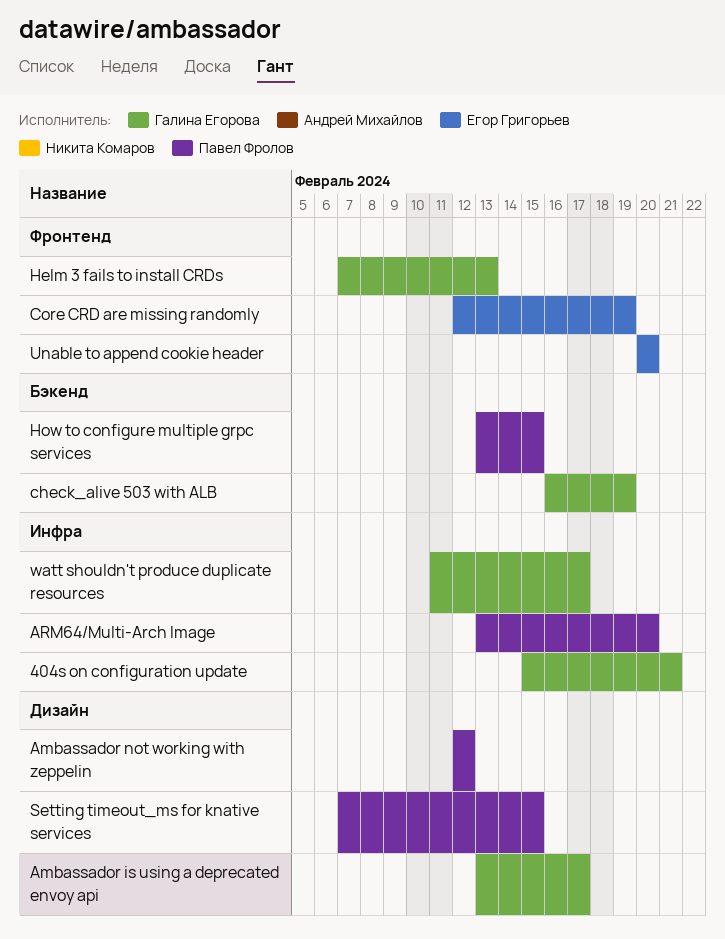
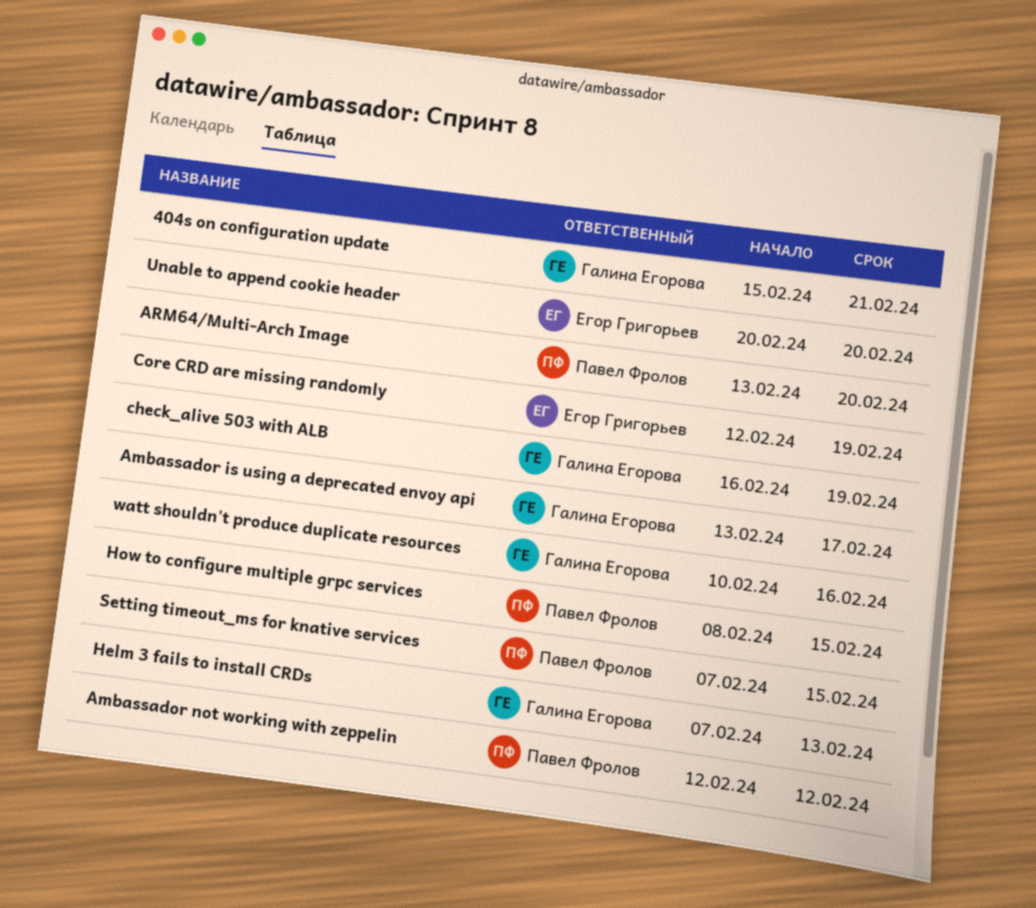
How to configure multiple grpc services, start: Feb 13 -> Feb 8
watt shouldn't produce duplicate resources, start: Feb 11 -> Feb 10
watt shouldn't produce duplicate resources, due: Feb 17 -> Feb 16

